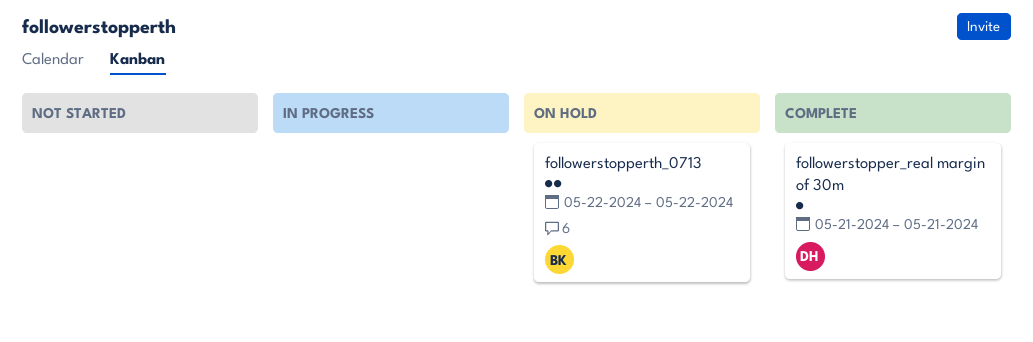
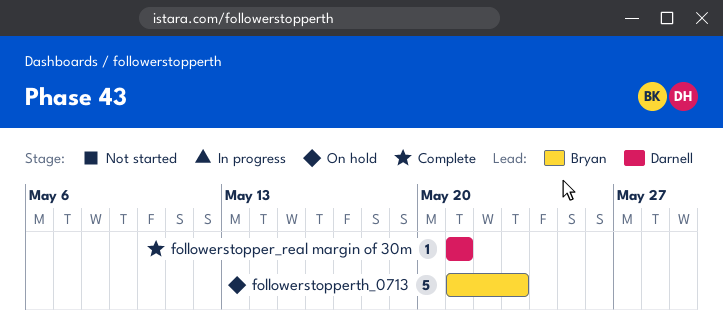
followerstopperth_0713, estimate: 2 -> 5
followerstopperth_0713, start: May 22 -> May 21
followerstopperth_0713, due: May 22 -> May 23

